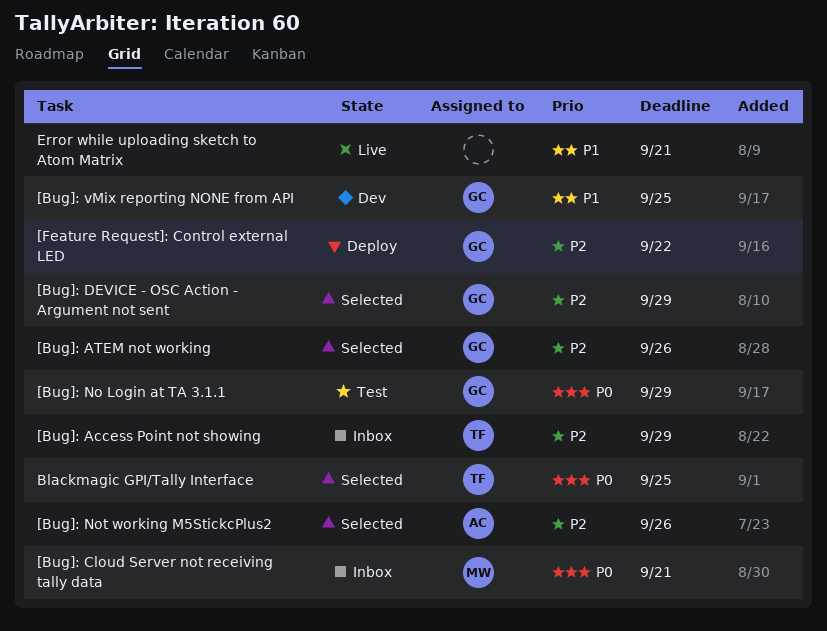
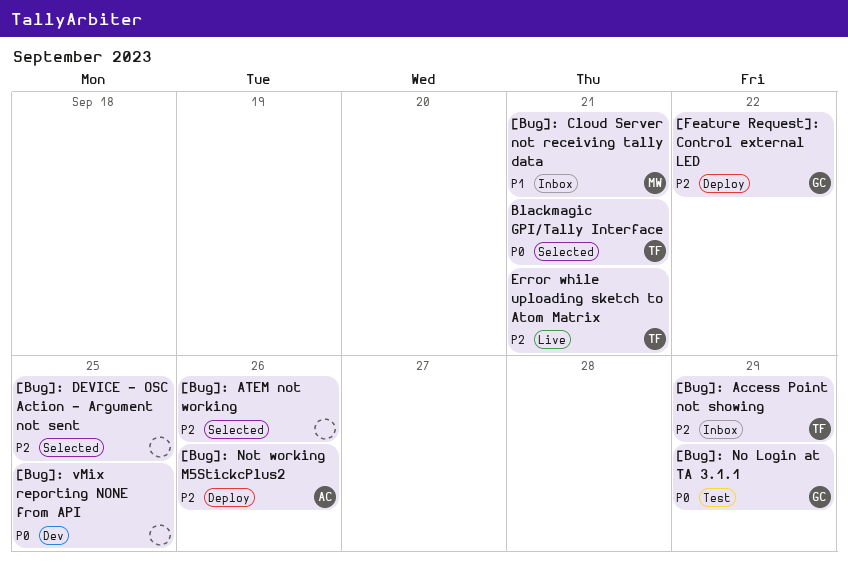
[Bug]: ATEM not working, owner: GC -> none
[Bug]: Cloud Server not receiving tally data, priority: P0 -> P1
[Bug]: DEVICE - OSC Action - Argument not sent, owner: GC -> none
[Bug]: DEVICE - OSC Action - Argument not sent, due: Sep 29 -> Sep 25
[Bug]: Not working M5StickcPlus2, status: Selected -> Deploy
[Bug]: vMix reporting NONE from API, owner: GC -> none
[Bug]: vMix reporting NONE from API, priority: P1 -> P0
Blackmagic GPI/Tally Interface, due: Sep 25 -> Sep 21
Error while uploading sketch to Atom Matrix, owner: none -> TF
Error while uploading sketch to Atom Matrix, priority: P1 -> P2

